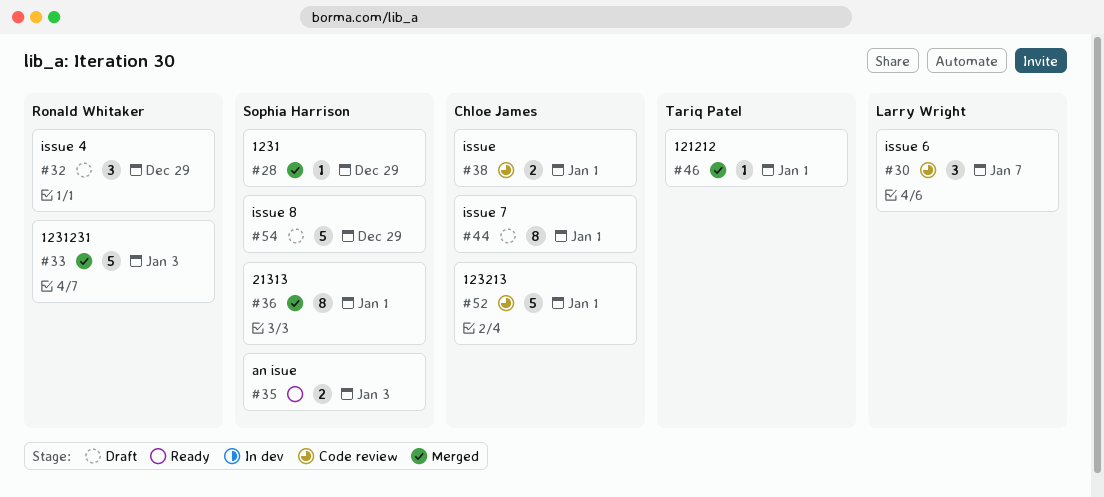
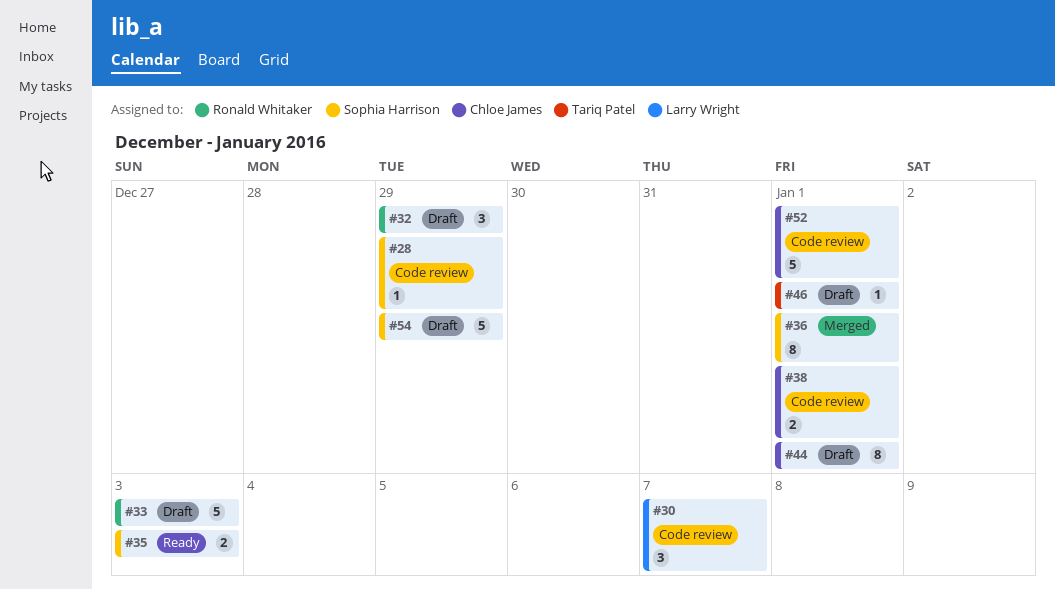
#28, status: Merged -> Code review
#33, status: Merged -> Draft
#46, status: Merged -> Draft

